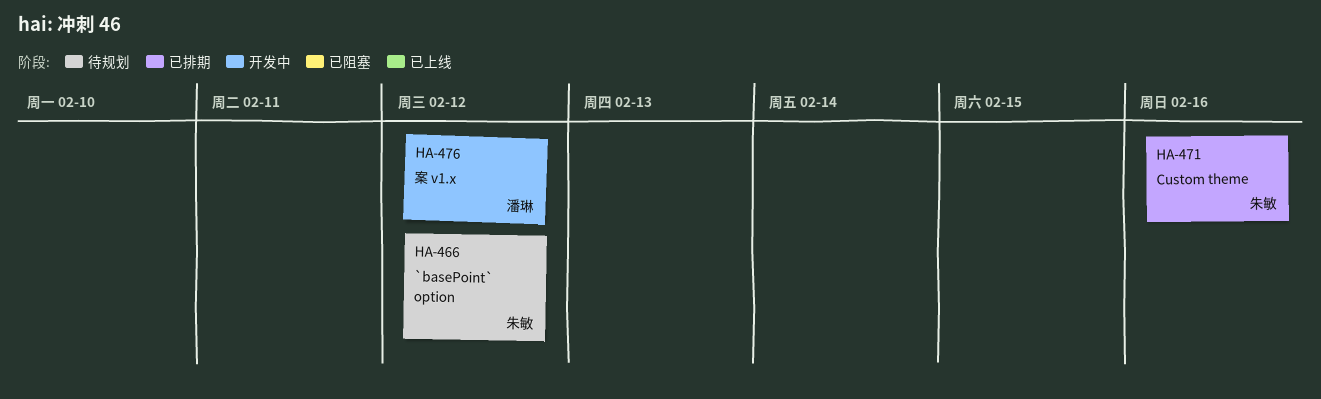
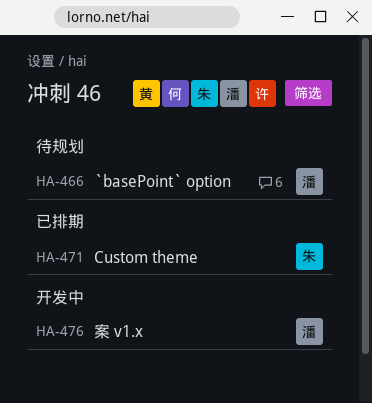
HA-466, owner: 朱敏 -> 潘琳

